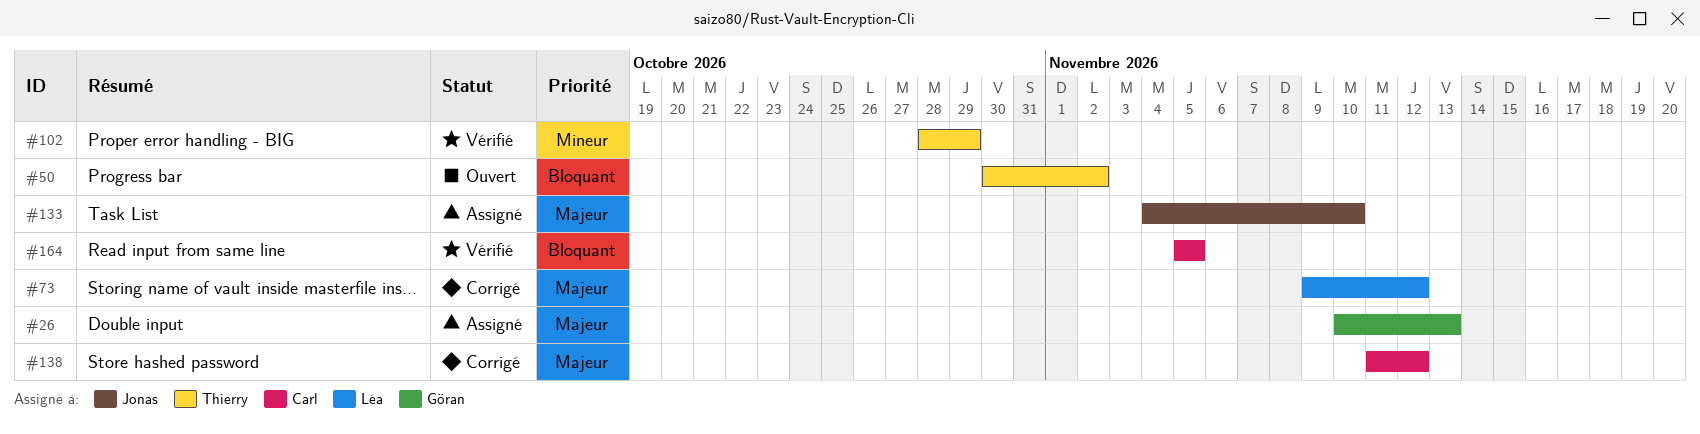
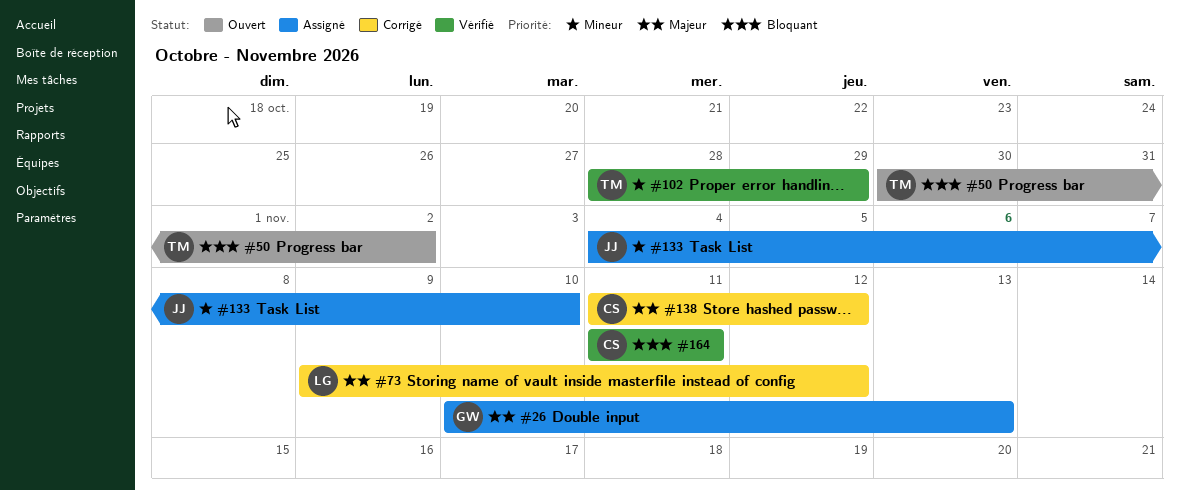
#133, priority: Majeur -> Mineur
#164, start: Nov 5 -> Nov 11
#164, due: Nov 5 -> Nov 11

